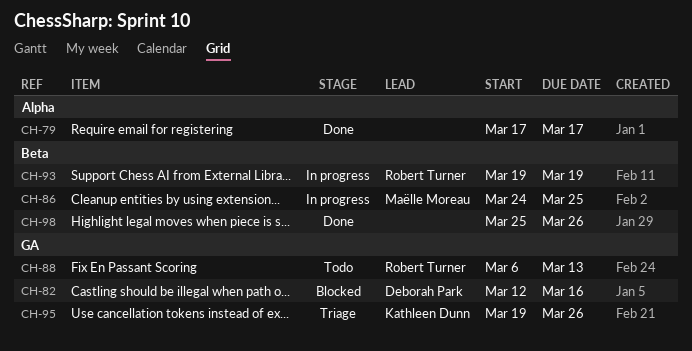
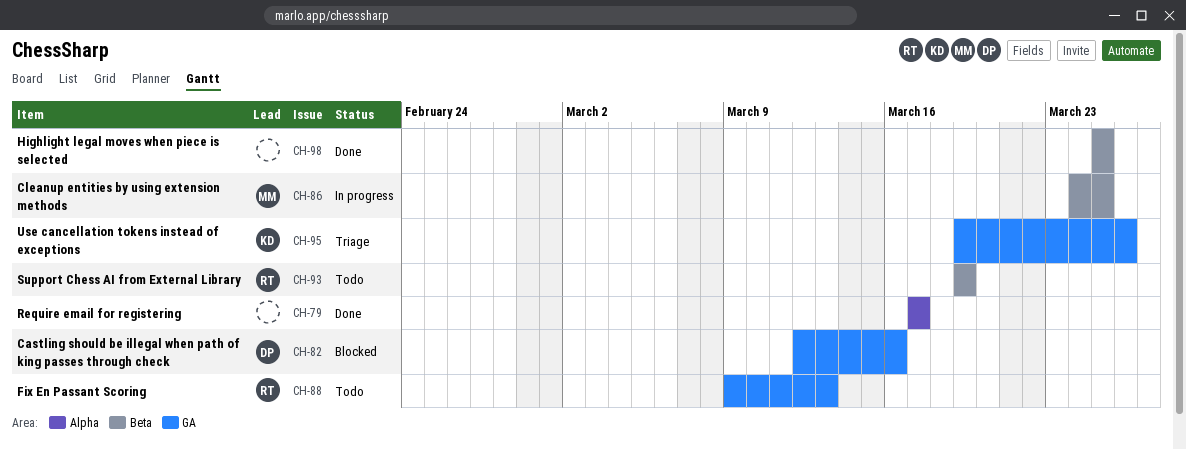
CH-88, start: Mar 6 -> Mar 9
CH-93, status: In progress -> Todo
CH-98, due: Mar 26 -> Mar 25

